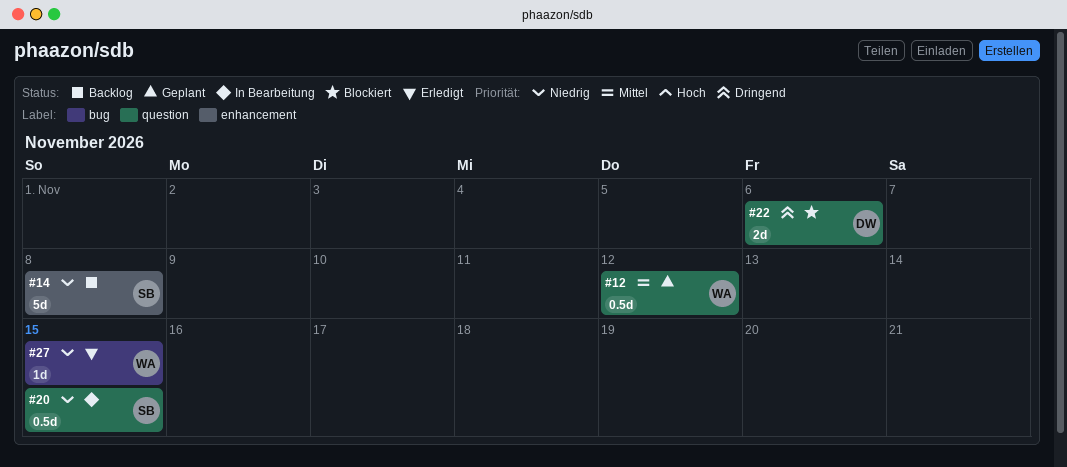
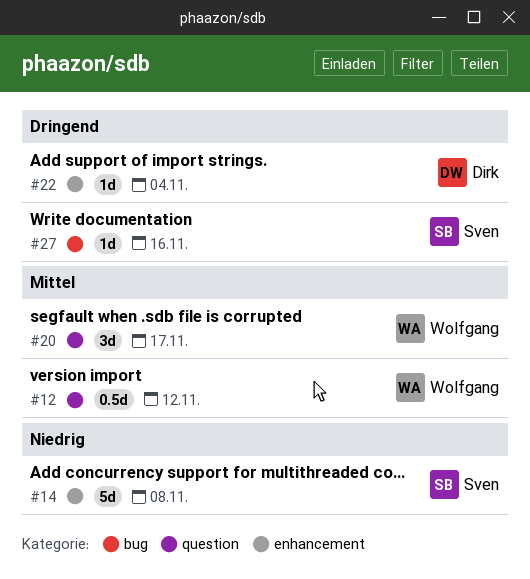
#20, owner: Sven -> Wolfgang
#20, priority: Niedrig -> Mittel
#20, estimate: 0.5d -> 3d
#20, due: Nov 15 -> Nov 17
#22, label: question -> enhancement
#22, estimate: 2d -> 1d
#22, due: Nov 6 -> Nov 4
#27, owner: Wolfgang -> Sven
#27, priority: Niedrig -> Dringend
#27, due: Nov 15 -> Nov 16

